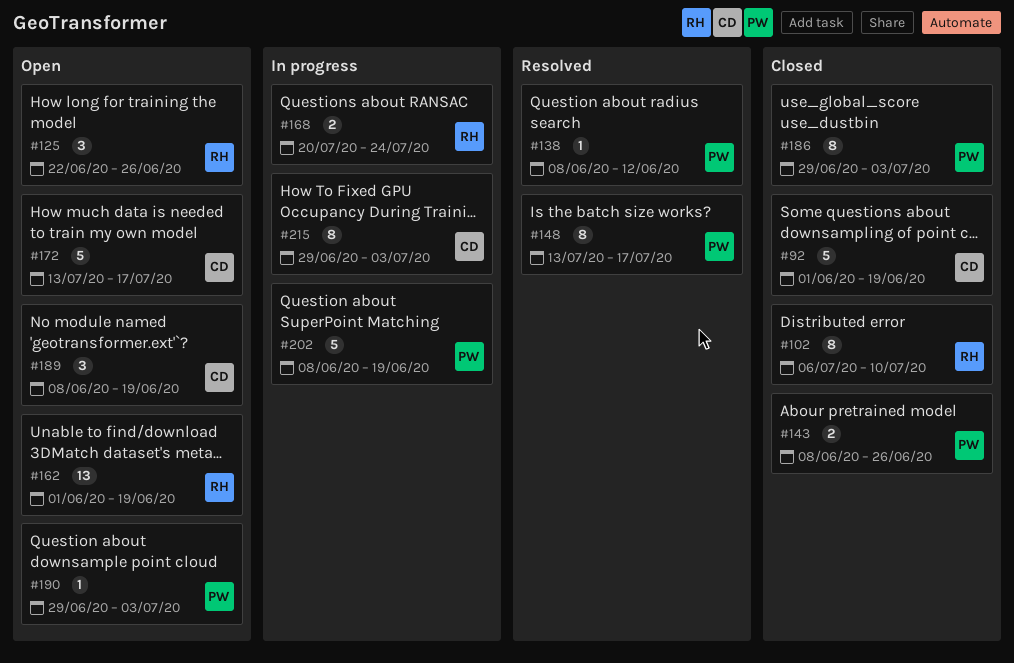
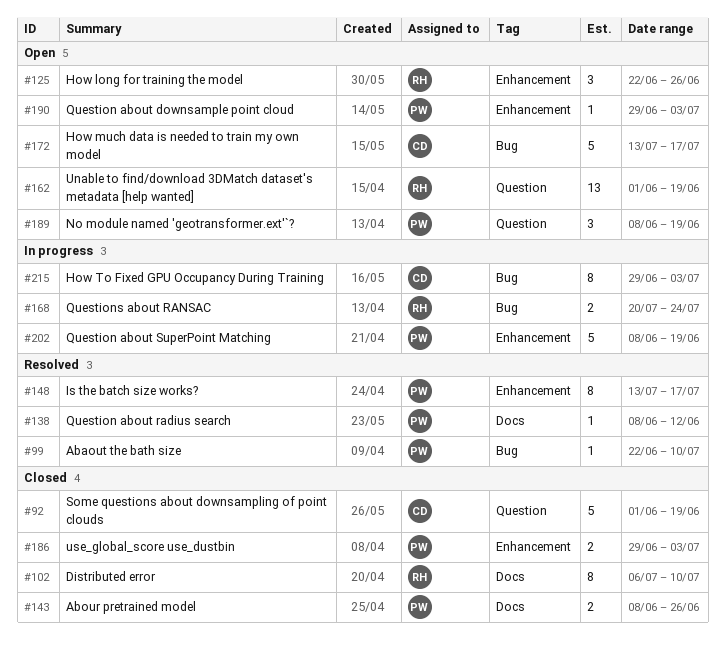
#99: none -> present
#186, estimate: 8 -> 2
#189, owner: CD -> PW

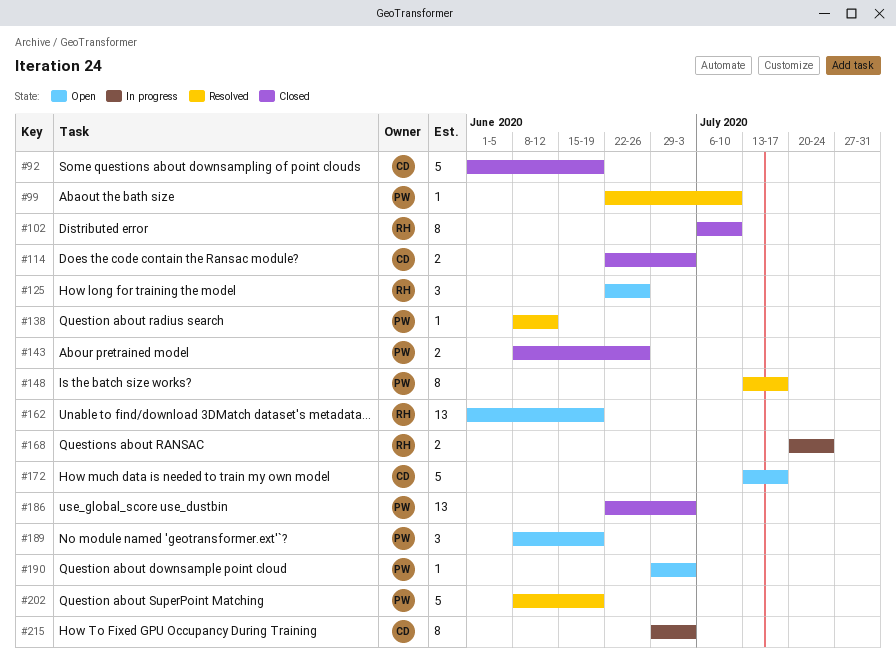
#114: none -> present
#186, estimate: 2 -> 13
#186, start: Jun 29 -> Jun 22
#202, status: In progress -> Resolved

